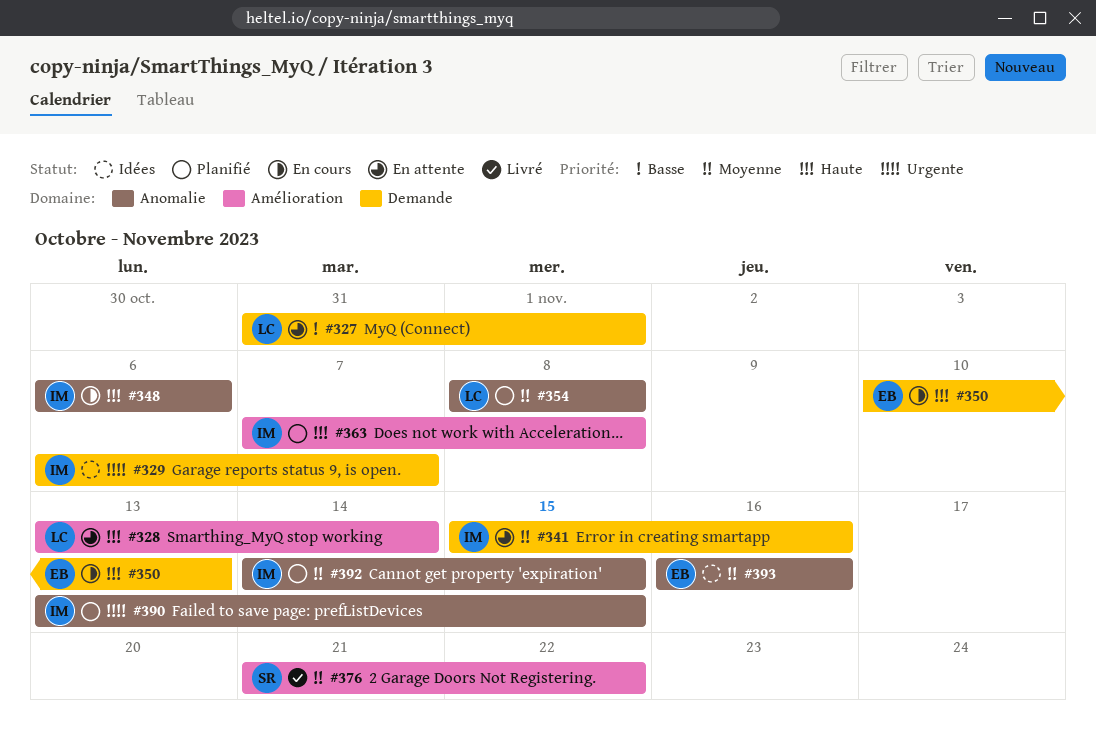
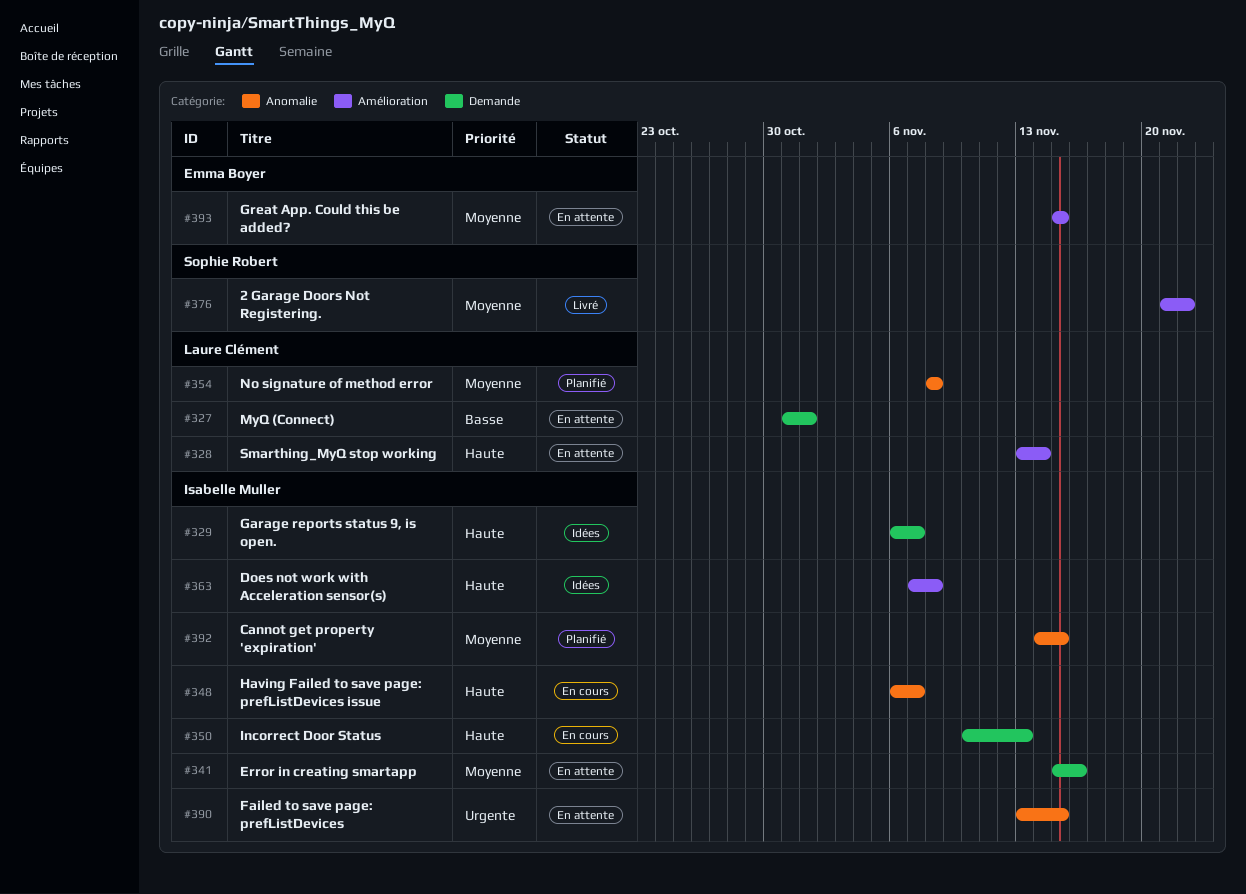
#329, priority: Urgente -> Haute
#348, due: Nov 6 -> Nov 7
#350, owner: Emma Boyer -> Isabelle Muller
#363, status: Planifié -> Idées
#390, status: Planifié -> En attente
#393, status: Idées -> En attente
#393, label: Anomalie -> Amélioration
#393, start: Nov 16 -> Nov 15
#393, due: Nov 16 -> Nov 15

